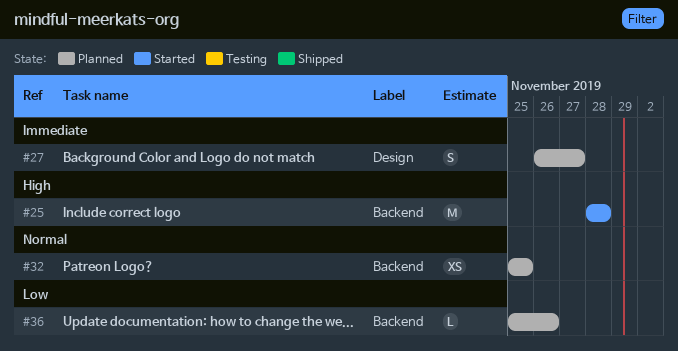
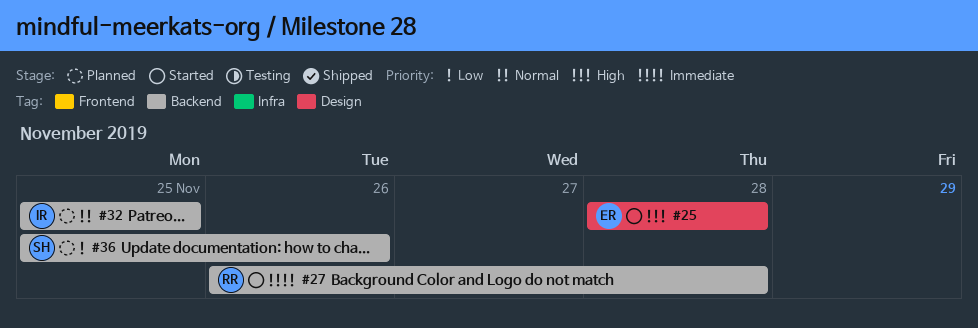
#25, label: Backend -> Design
#27, status: Planned -> Started
#27, label: Design -> Backend
#27, due: Nov 27 -> Nov 28

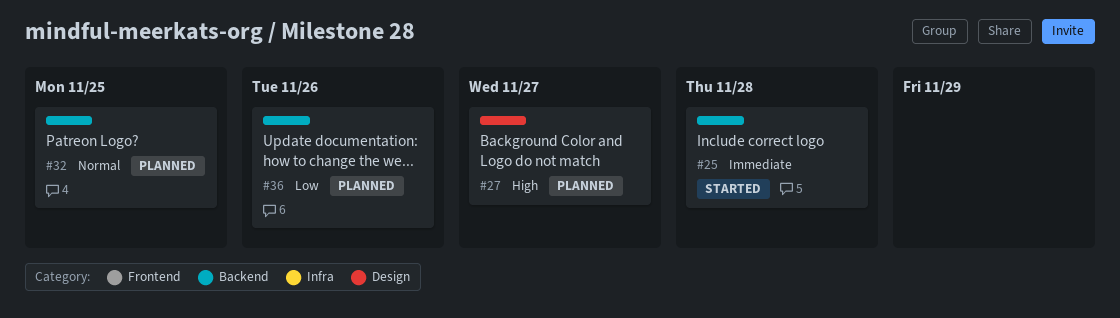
#25, priority: High -> Immediate
#25, label: Design -> Backend
#27, status: Started -> Planned
#27, priority: Immediate -> High
#27, label: Backend -> Design
#27, due: Nov 28 -> Nov 27

